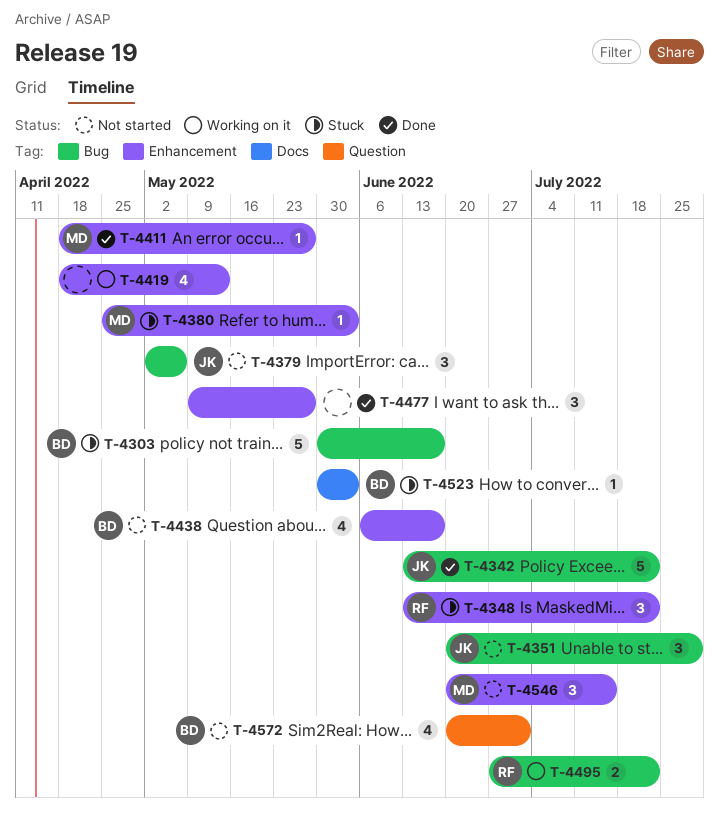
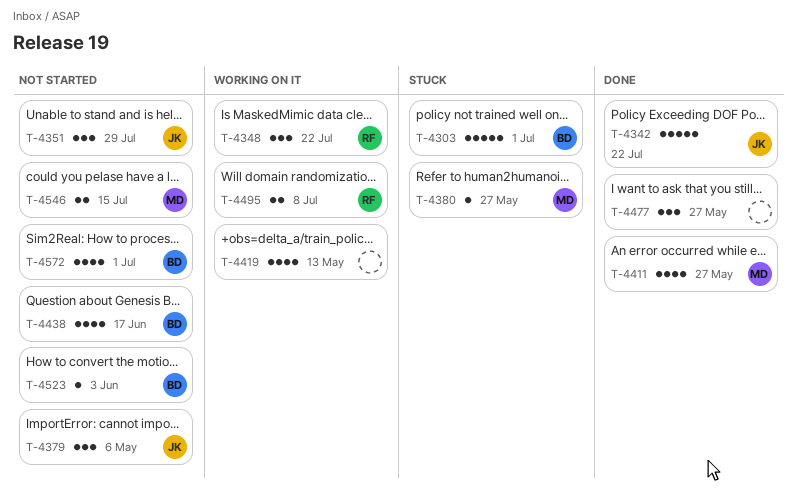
T-4303, due: Jun 17 -> Jul 1
T-4348, status: Stuck -> Working on it
T-4380, due: Jun 3 -> May 27
T-4411, estimate: 1 -> 4
T-4495, due: Jul 22 -> Jul 8
T-4523, status: Stuck -> Not started
T-4546, estimate: 3 -> 2

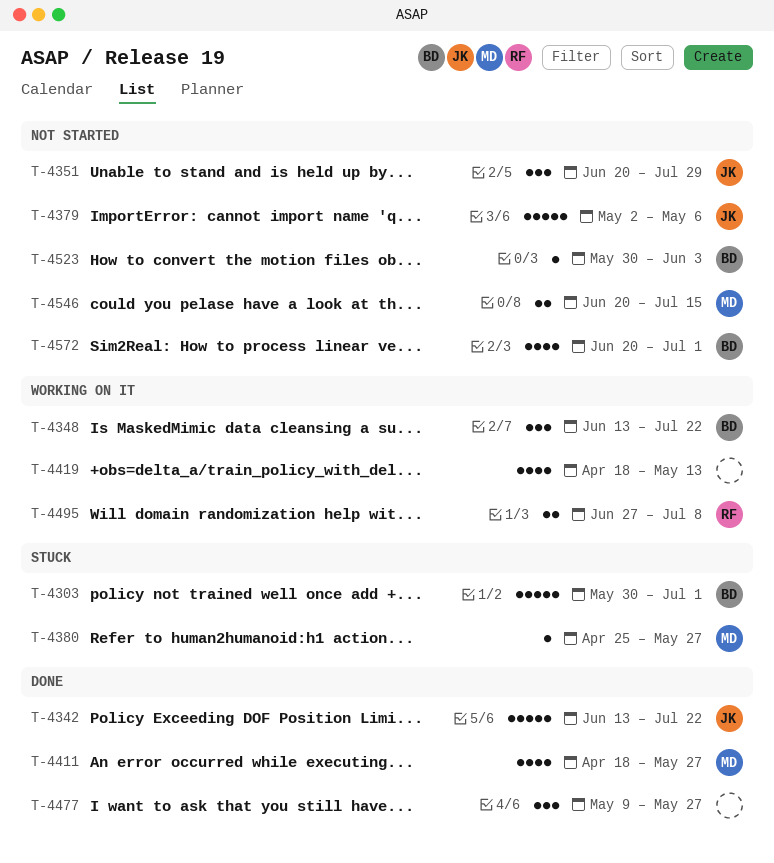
T-4348, owner: RF -> BD
T-4379, estimate: 3 -> 5
T-4438: present -> none

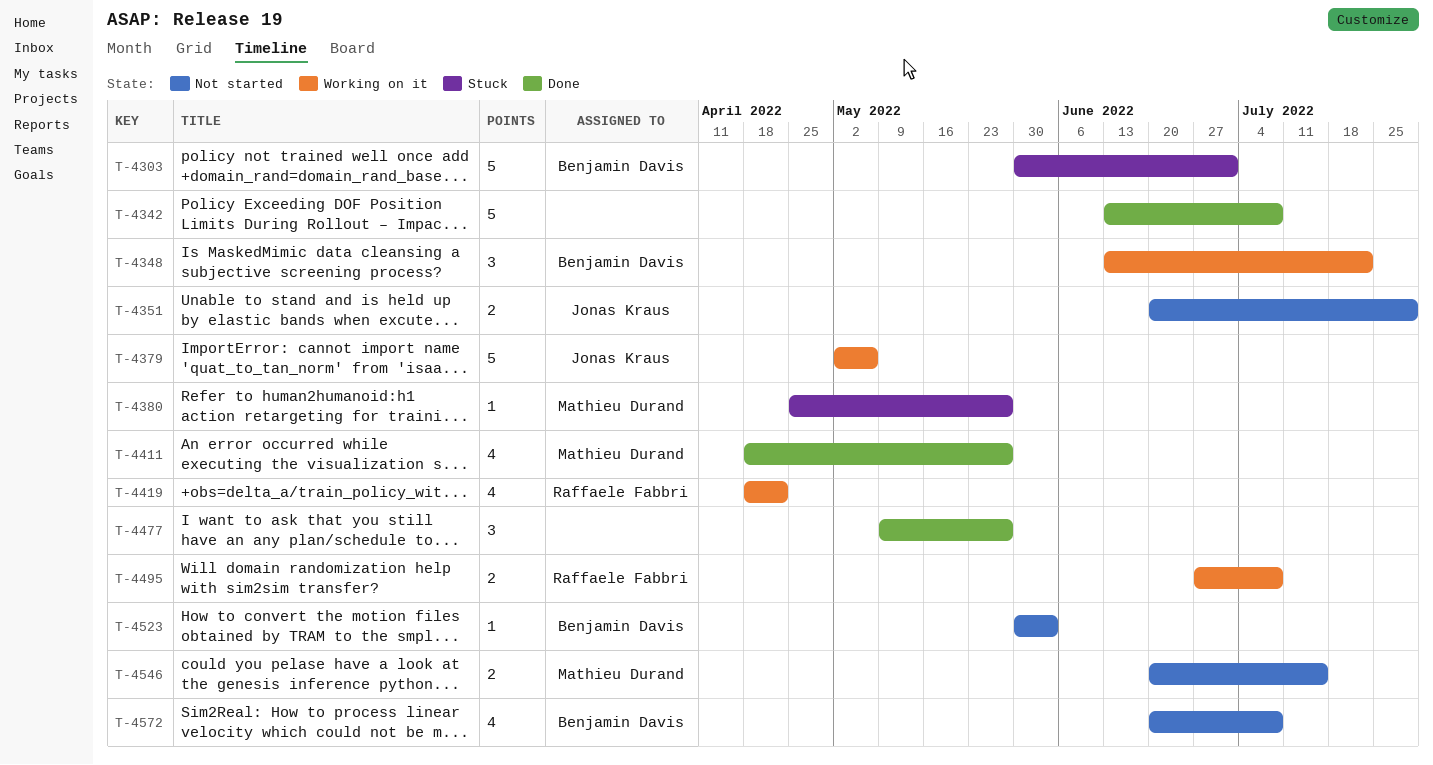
T-4342, owner: Jonas Kraus -> none
T-4342, due: Jul 22 -> Jul 8
T-4351, estimate: 3 -> 2
T-4379, status: Not started -> Working on it
T-4419, owner: none -> Raffaele Fabbri
T-4419, due: May 13 -> Apr 22
T-4572, due: Jul 1 -> Jul 8

